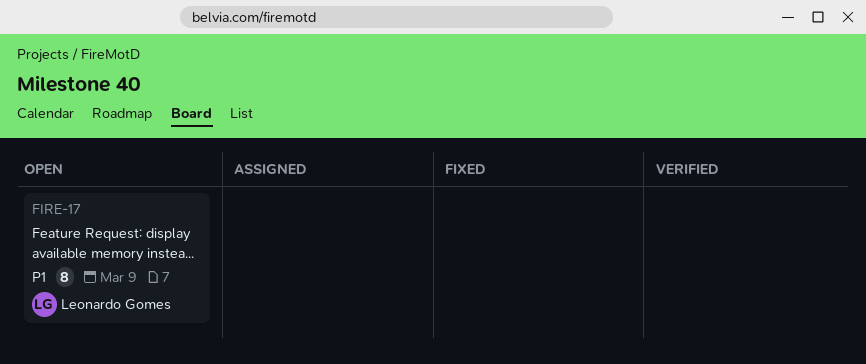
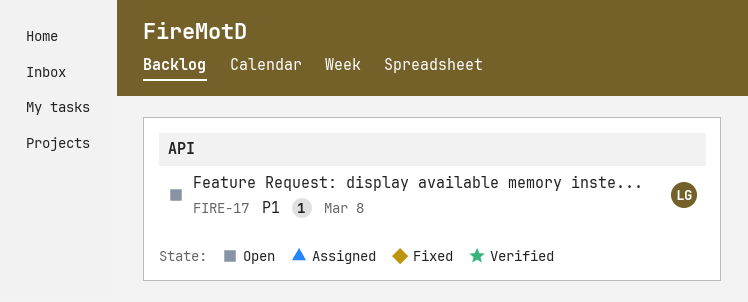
FIRE-17, estimate: 8 -> 1
FIRE-17, due: Mar 9 -> Mar 8

